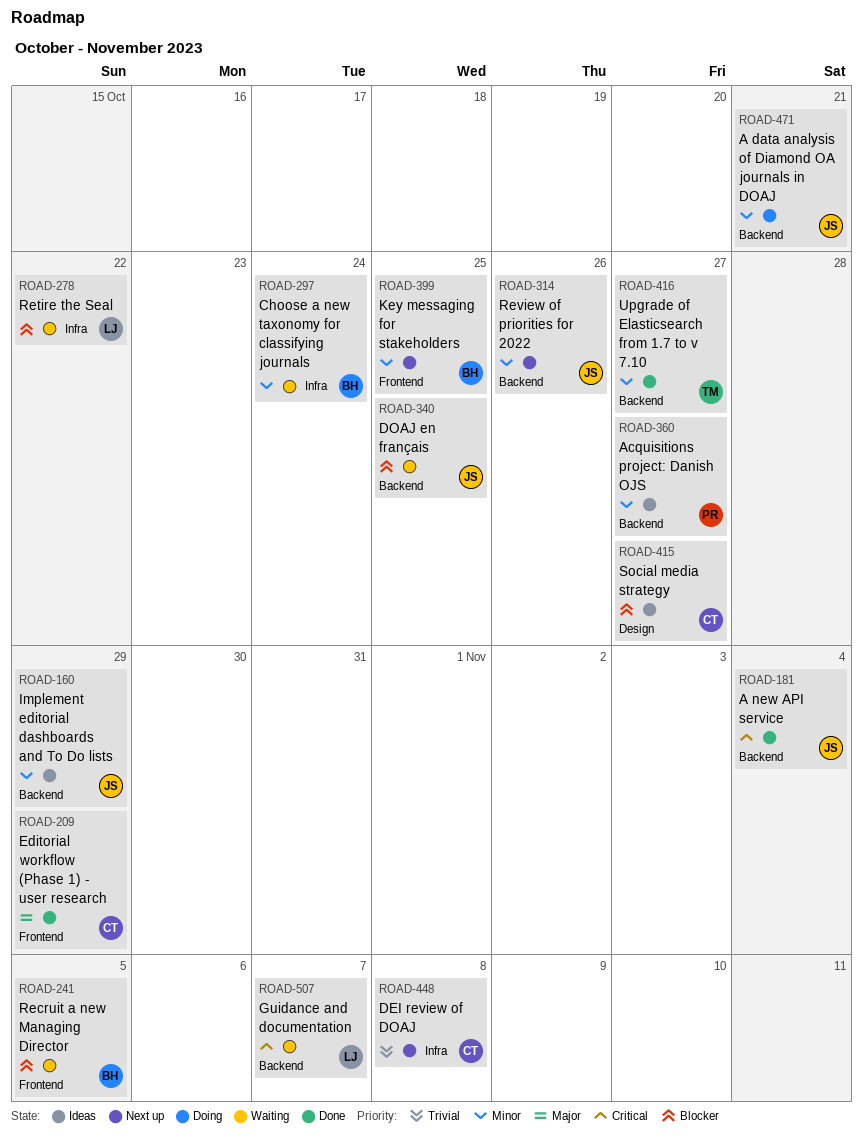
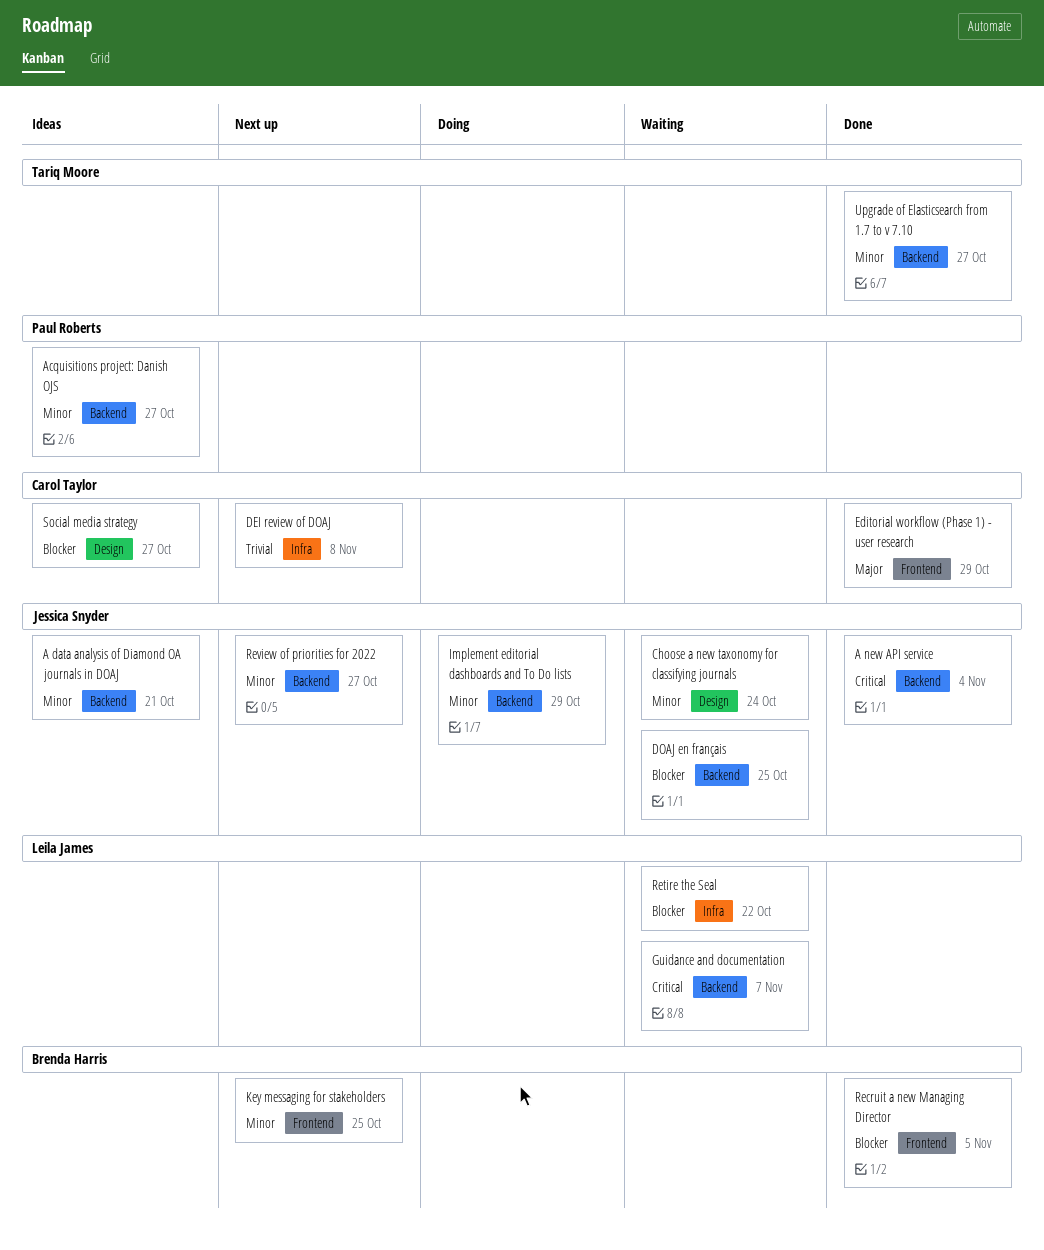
A data analysis of Diamond OA journals in DOAJ, status: Doing -> Ideas
Choose a new taxonomy for classifying journals, owner: Brenda Harris -> Jessica Snyder
Choose a new taxonomy for classifying journals, label: Infra -> Design
Implement editorial dashboards and To Do lists, status: Ideas -> Doing
Recruit a new Managing Director, status: Waiting -> Done
Review of priorities for 2022, due: Oct 26 -> Oct 27

